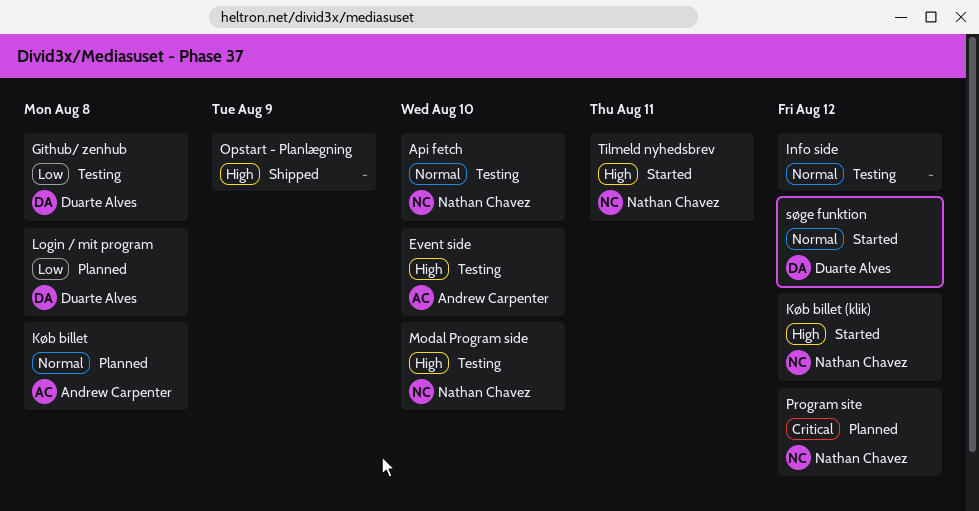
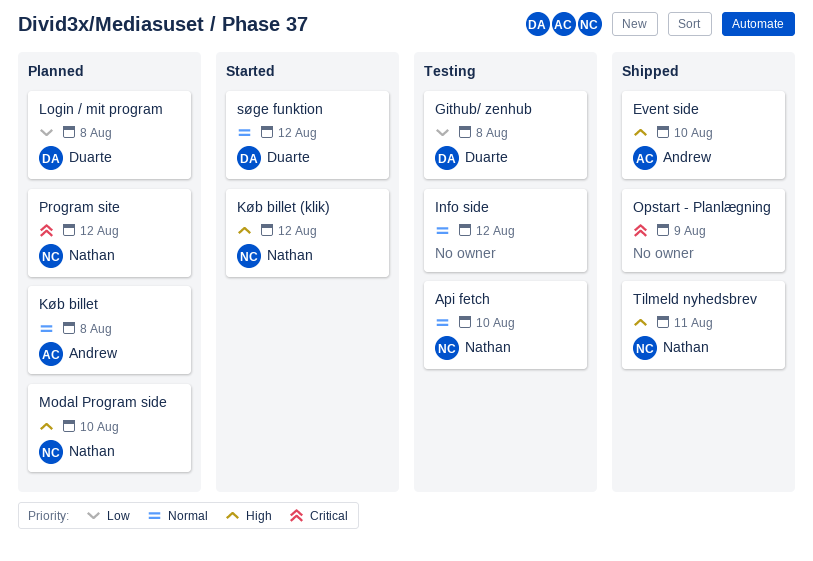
Event side, status: Testing -> Shipped
Modal Program side, status: Testing -> Planned
Opstart - Planlægning, priority: High -> Critical
Tilmeld nyhedsbrev, status: Started -> Shipped

